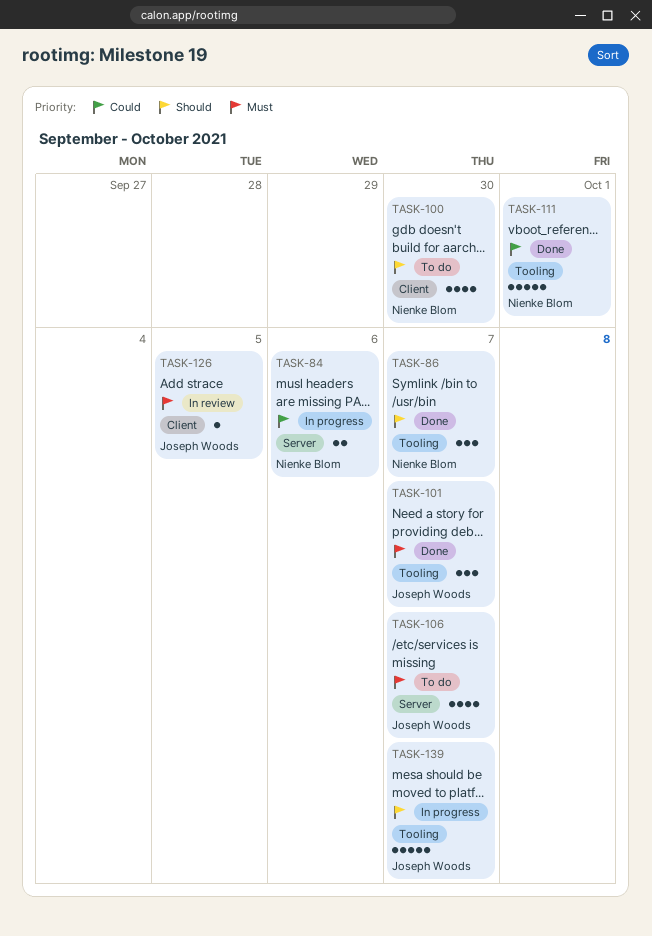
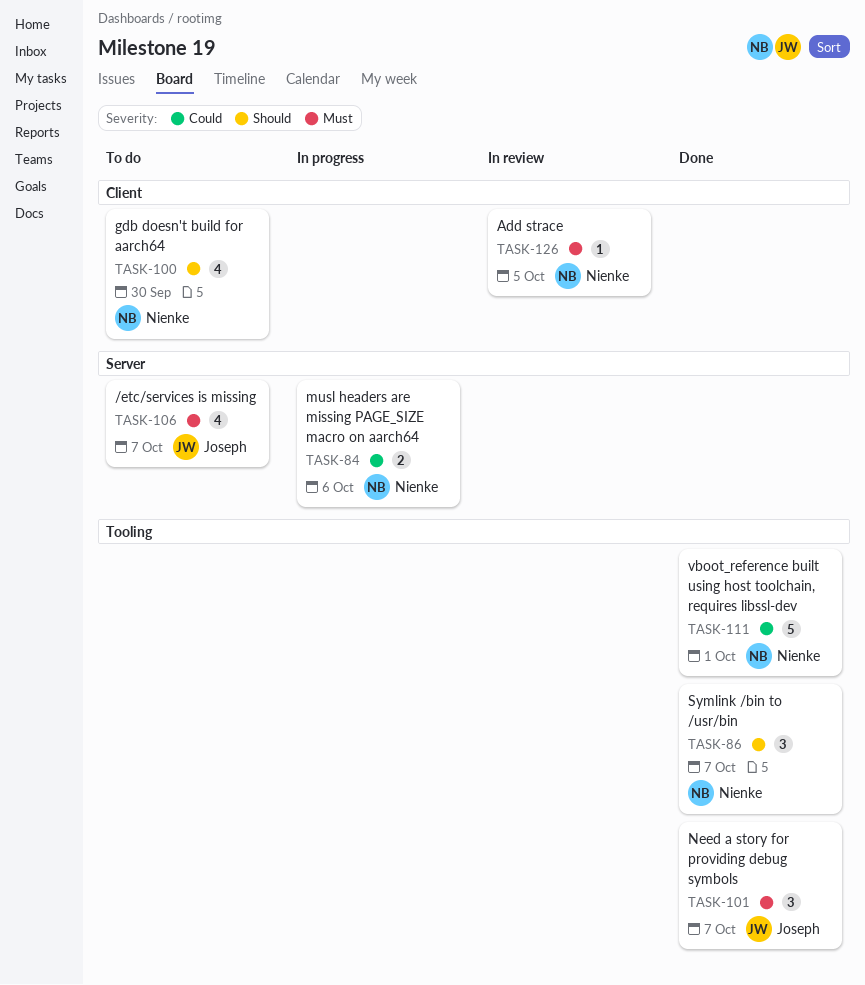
TASK-126, owner: Joseph Woods -> Nienke Blom
TASK-139: present -> none

